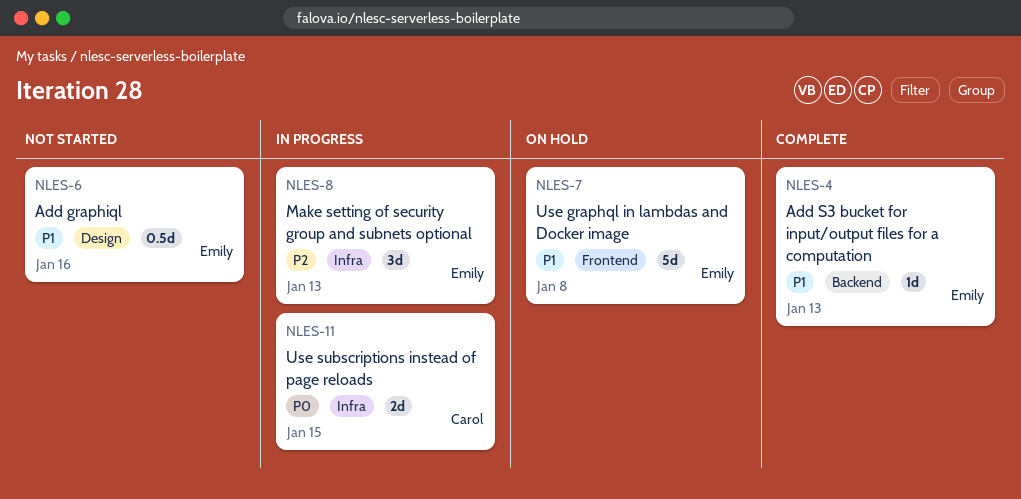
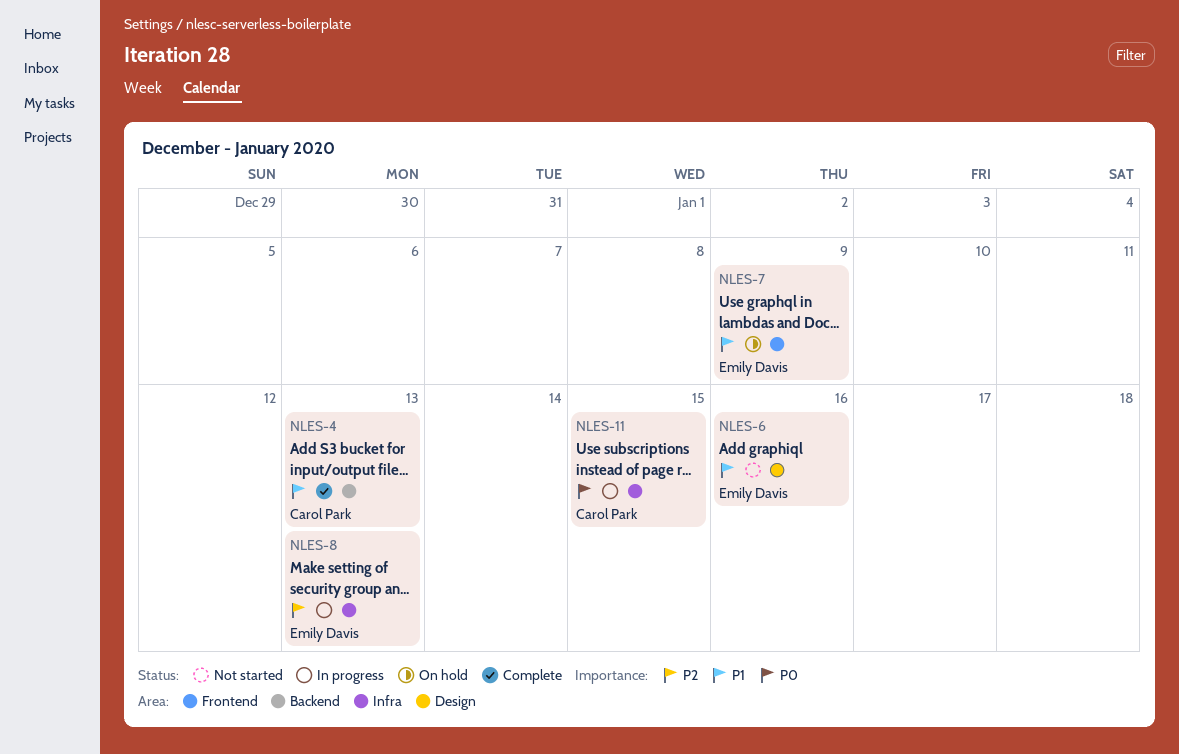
NLES-4, owner: Emily Davis -> Carol Park
NLES-7, due: Jan 8 -> Jan 9

